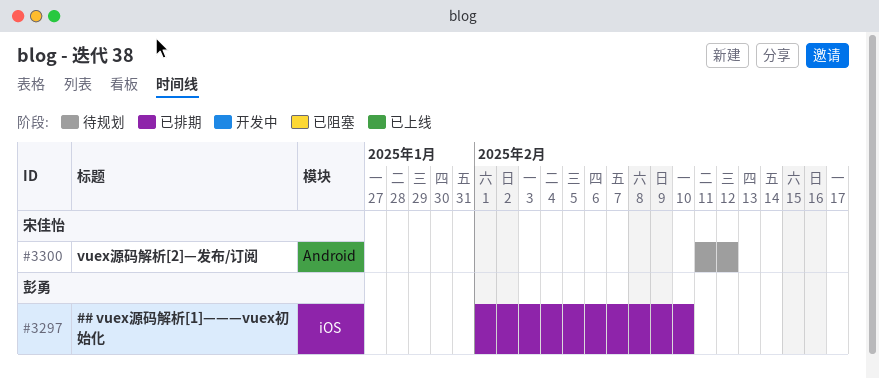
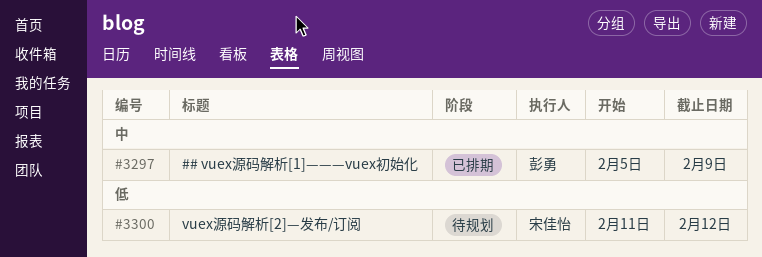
#3297, start: Feb 1 -> Feb 5
#3297, due: Feb 10 -> Feb 9

